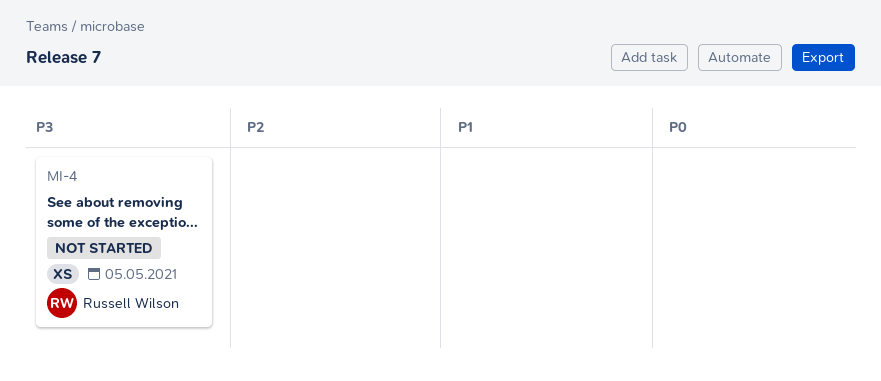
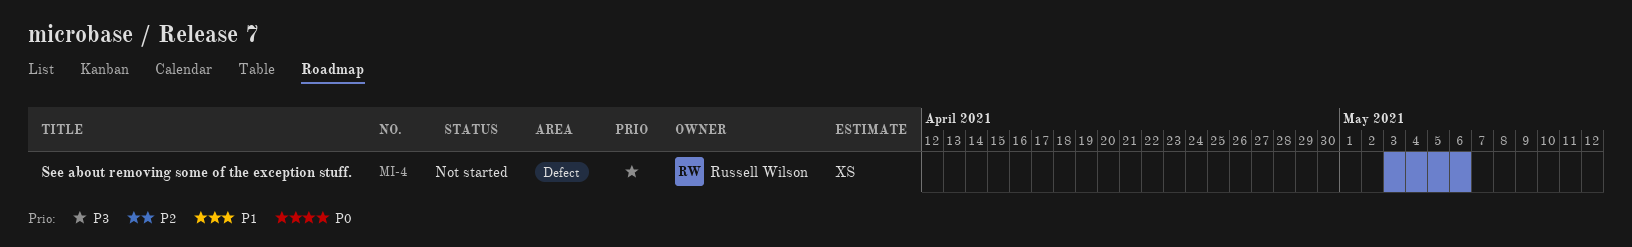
MI-4, due: May 5 -> May 6

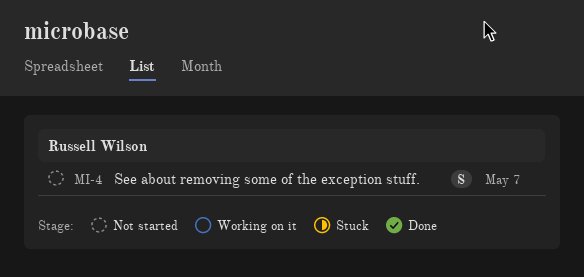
MI-4, estimate: XS -> S
MI-4, due: May 6 -> May 7

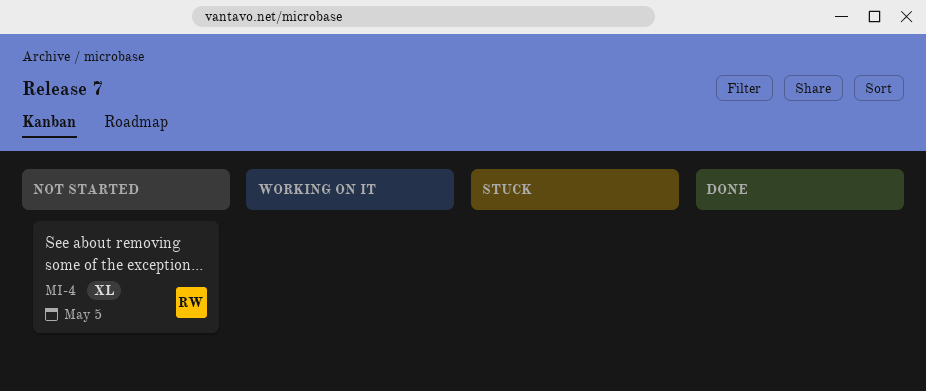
MI-4, estimate: S -> XL
MI-4, due: May 7 -> May 5

